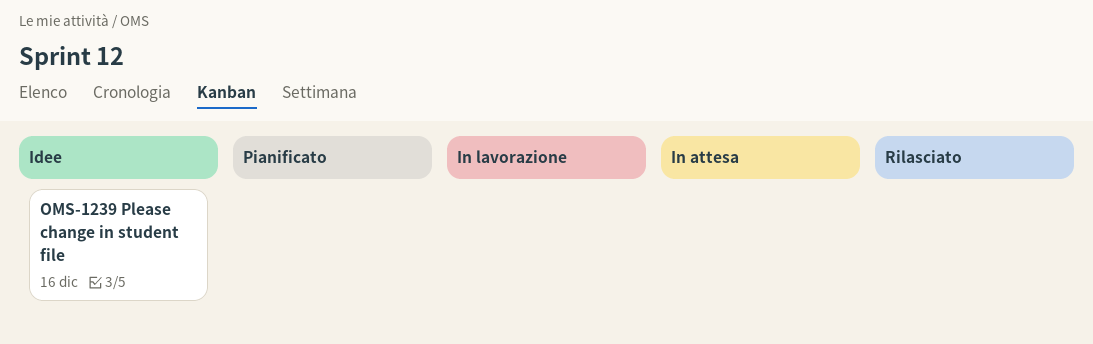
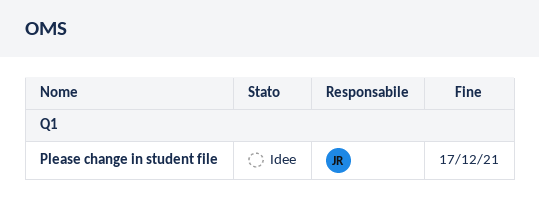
Please change in student file, due: Dec 16 -> Dec 17

